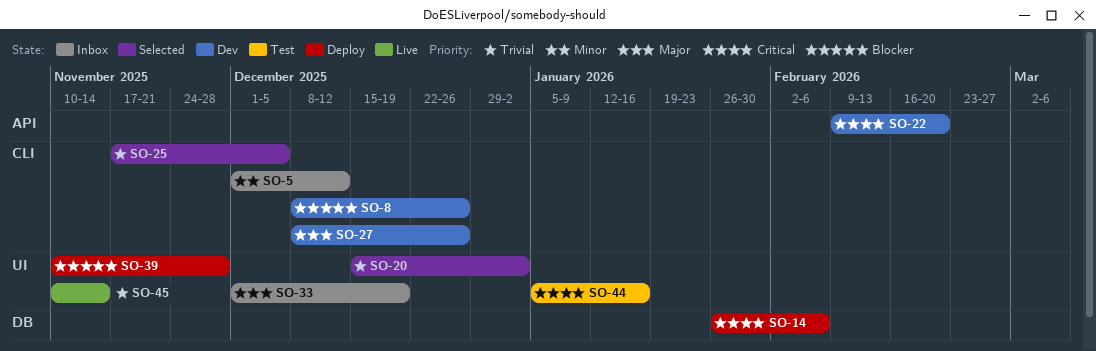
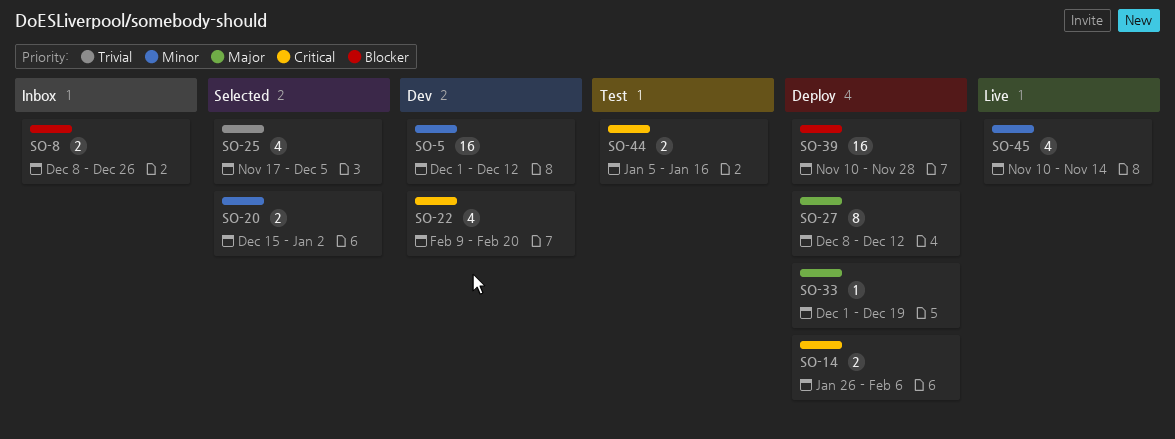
SO-5, status: Inbox -> Dev
SO-8, status: Dev -> Inbox
SO-20, priority: Trivial -> Minor
SO-27, status: Dev -> Deploy
SO-27, due: Dec 26 -> Dec 12
SO-33, status: Inbox -> Deploy
SO-45, priority: Trivial -> Minor

